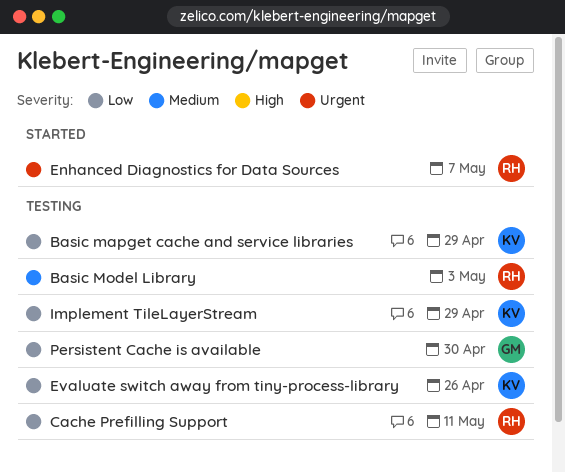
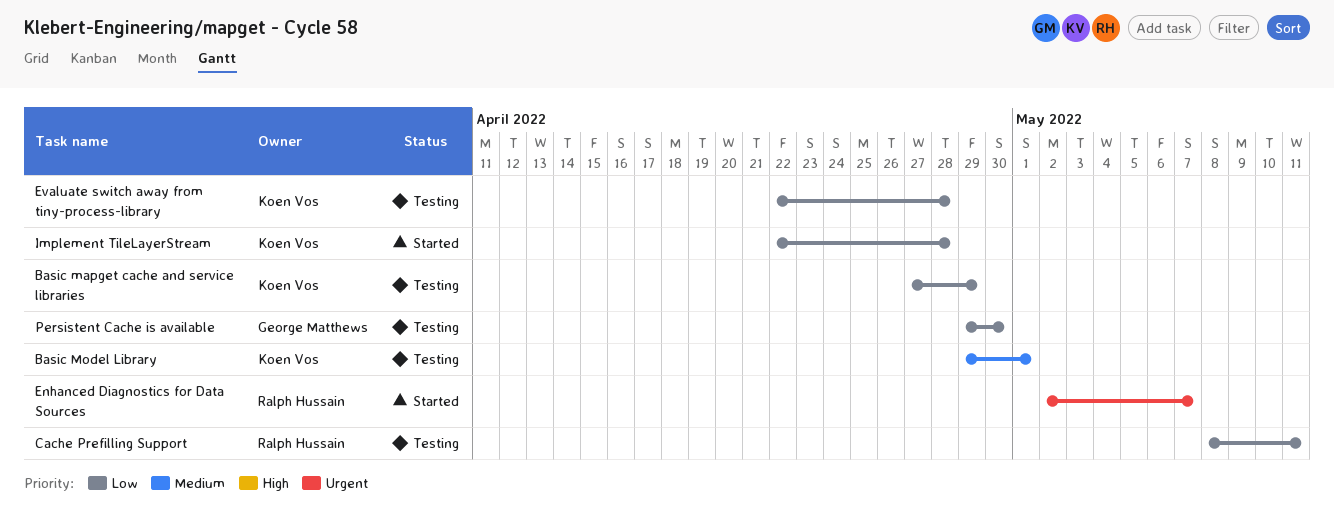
Basic Model Library, owner: Ralph Hussain -> Koen Vos
Basic Model Library, due: May 3 -> May 1
Evaluate switch away from tiny-process-library, due: Apr 26 -> Apr 28
Implement TileLayerStream, status: Testing -> Started
Implement TileLayerStream, due: Apr 29 -> Apr 28

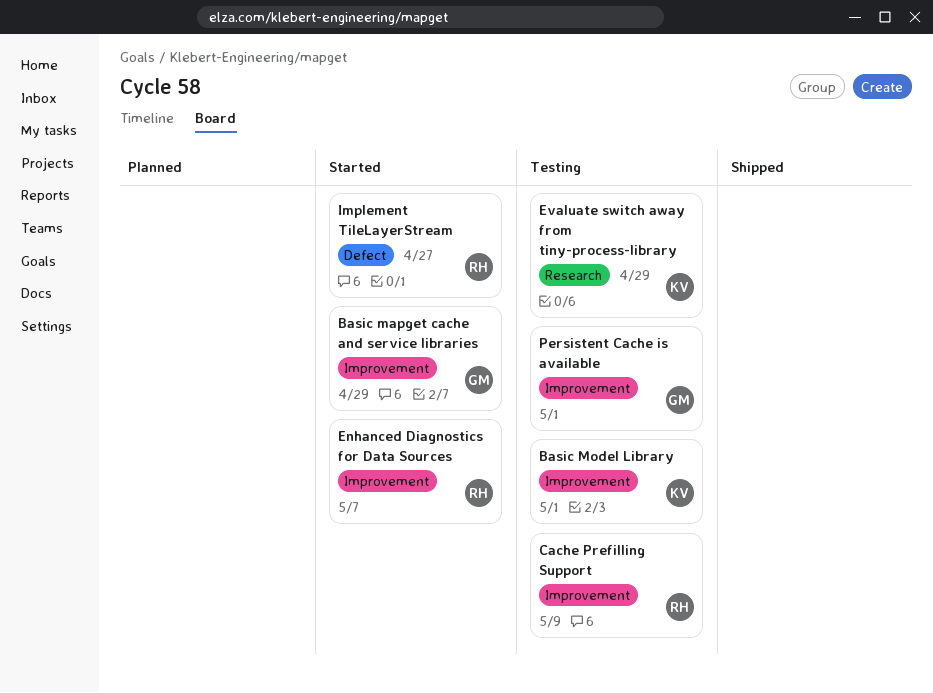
Basic mapget cache and service libraries, status: Testing -> Started
Basic mapget cache and service libraries, owner: Koen Vos -> George Matthews
Cache Prefilling Support, due: May 11 -> May 9
Evaluate switch away from tiny-process-library, due: Apr 28 -> Apr 29
Implement TileLayerStream, owner: Koen Vos -> Ralph Hussain
Implement TileLayerStream, due: Apr 28 -> Apr 27
Persistent Cache is available, due: Apr 30 -> May 1

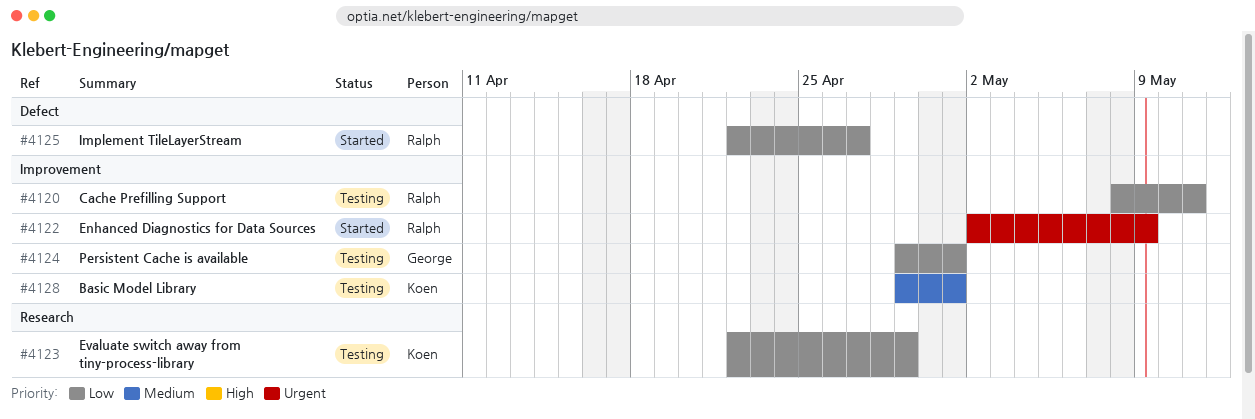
Basic mapget cache and service libraries: present -> none
Cache Prefilling Support, due: May 9 -> May 11
Enhanced Diagnostics for Data Sources, due: May 7 -> May 9

